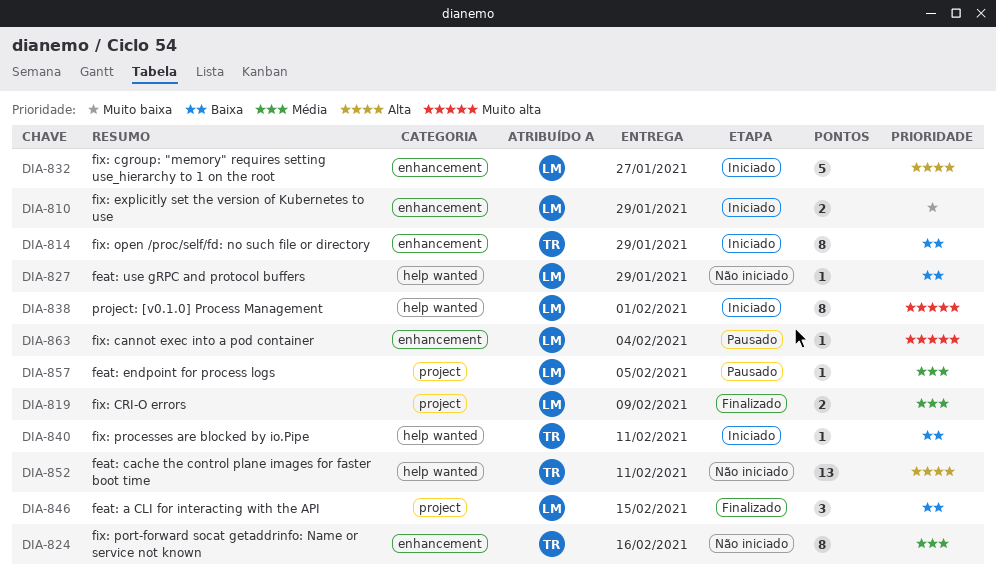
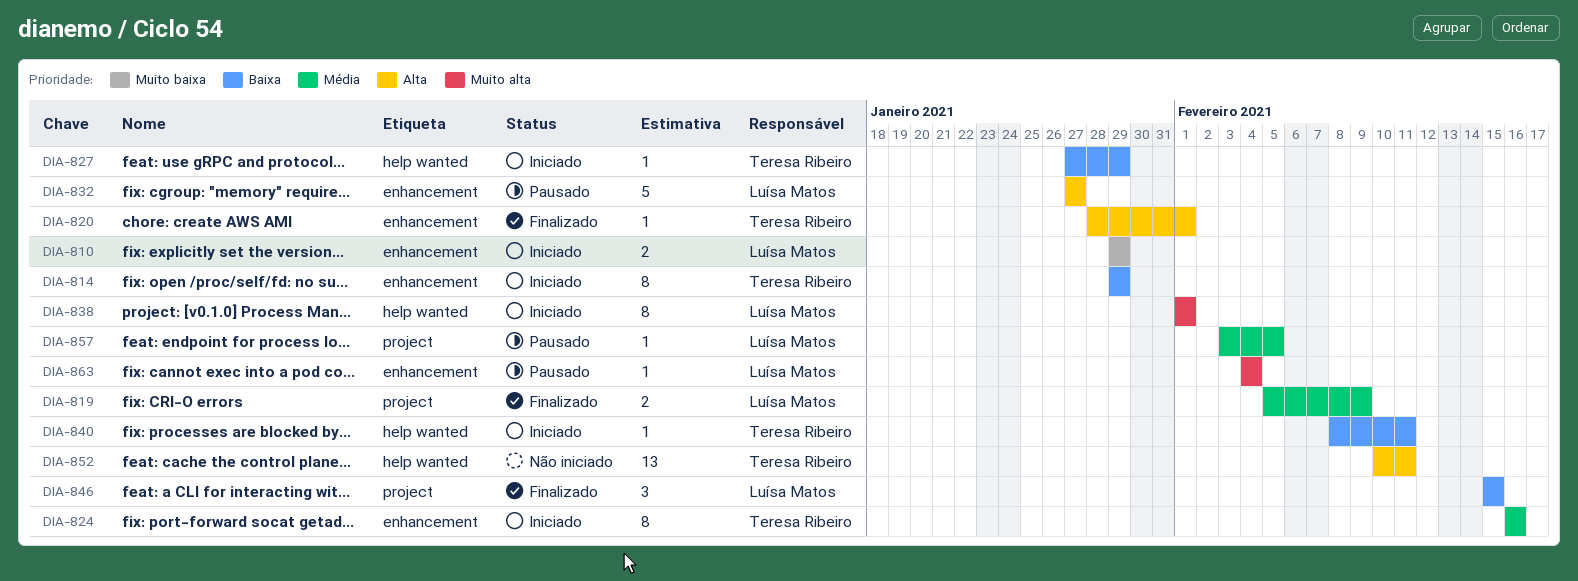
DIA-820: none -> present
DIA-824, status: Não iniciado -> Iniciado
DIA-827, status: Não iniciado -> Iniciado
DIA-827, owner: Luísa Matos -> Teresa Ribeiro
DIA-832, status: Iniciado -> Pausado

